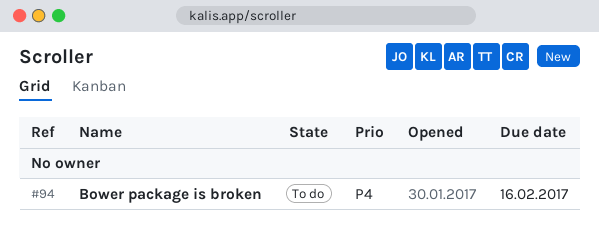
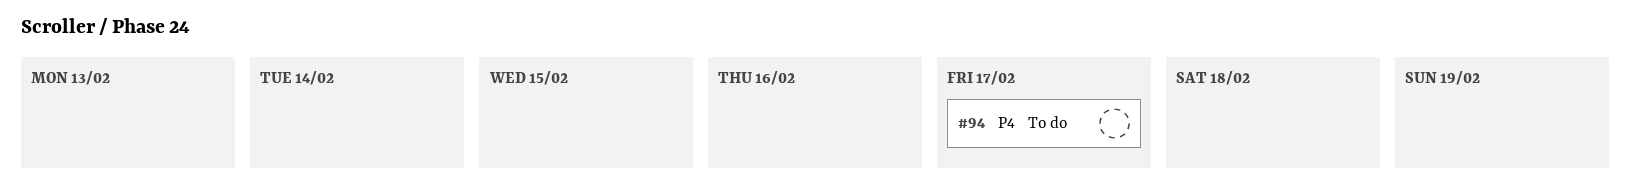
#94, due: Feb 16 -> Feb 17

